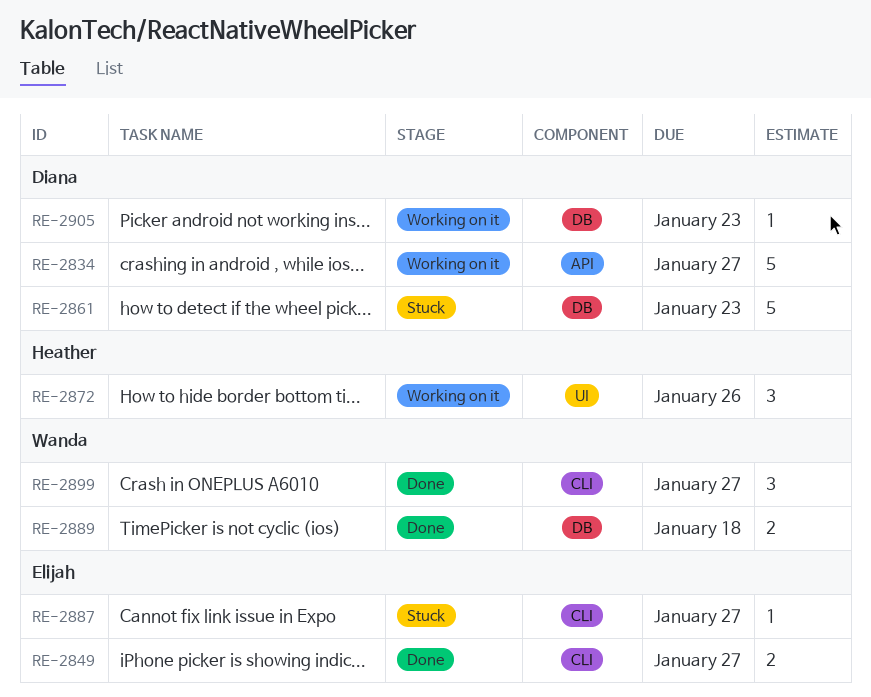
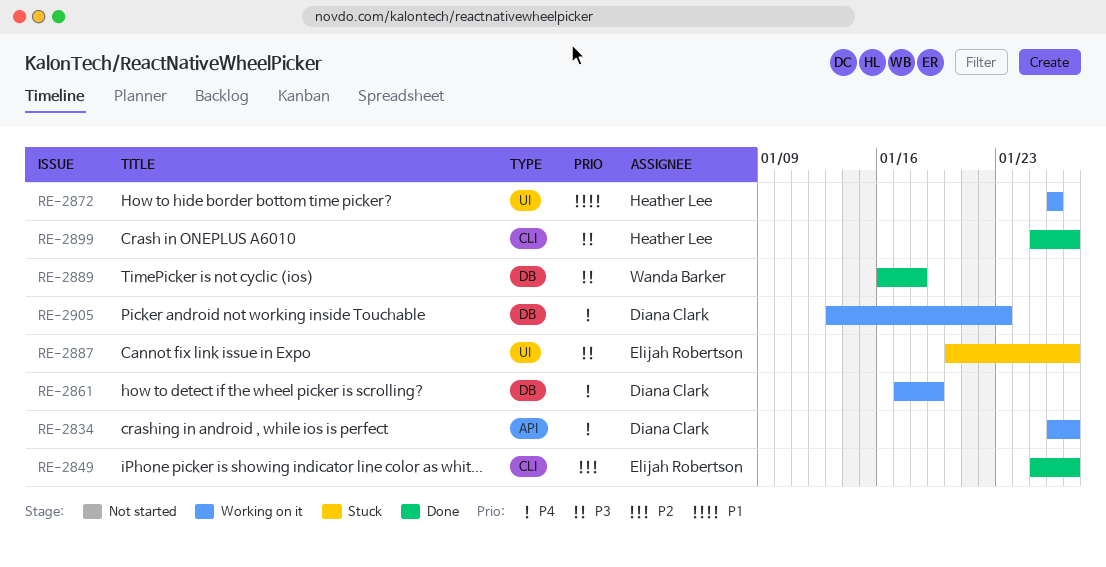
RE-2861, status: Stuck -> Working on it
RE-2861, due: Jan 23 -> Jan 19
RE-2887, label: CLI -> UI
RE-2899, owner: Wanda Barker -> Heather Lee

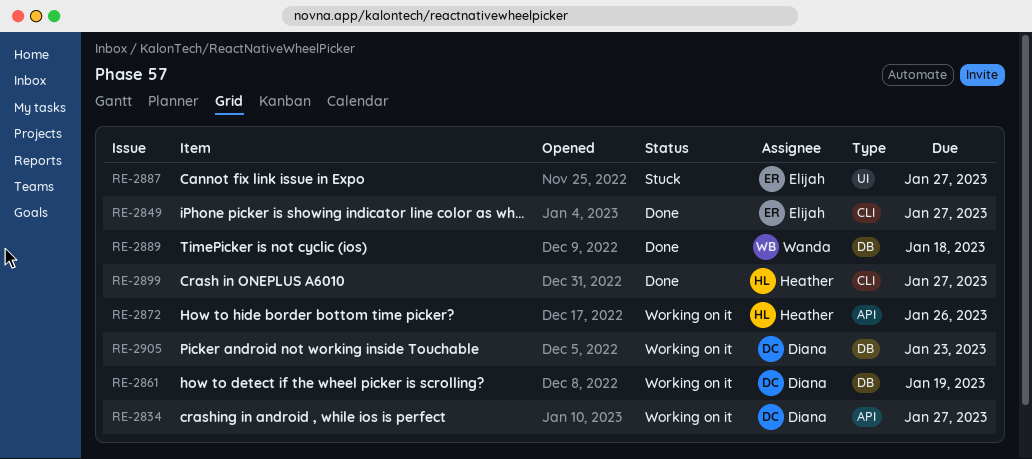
RE-2872, label: UI -> API

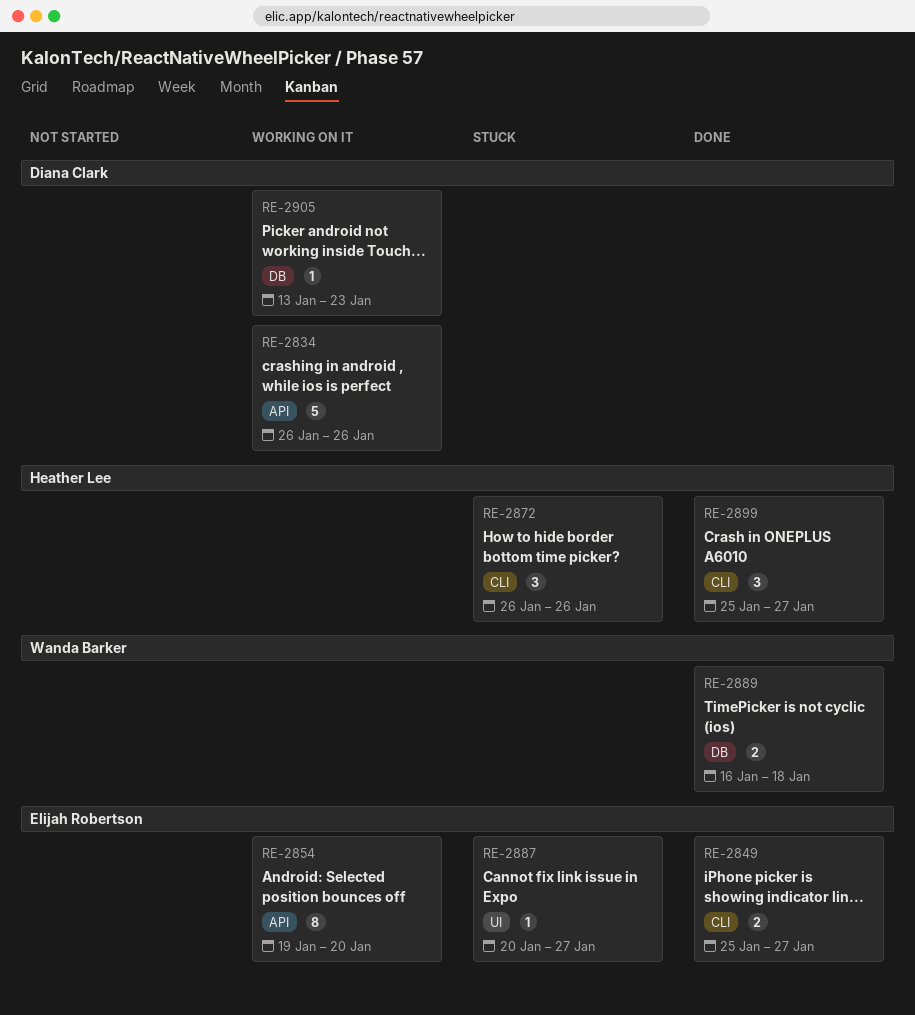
RE-2834, due: Jan 27 -> Jan 26
RE-2854: none -> present
RE-2861: present -> none
RE-2872, status: Working on it -> Stuck
RE-2872, label: API -> CLI

